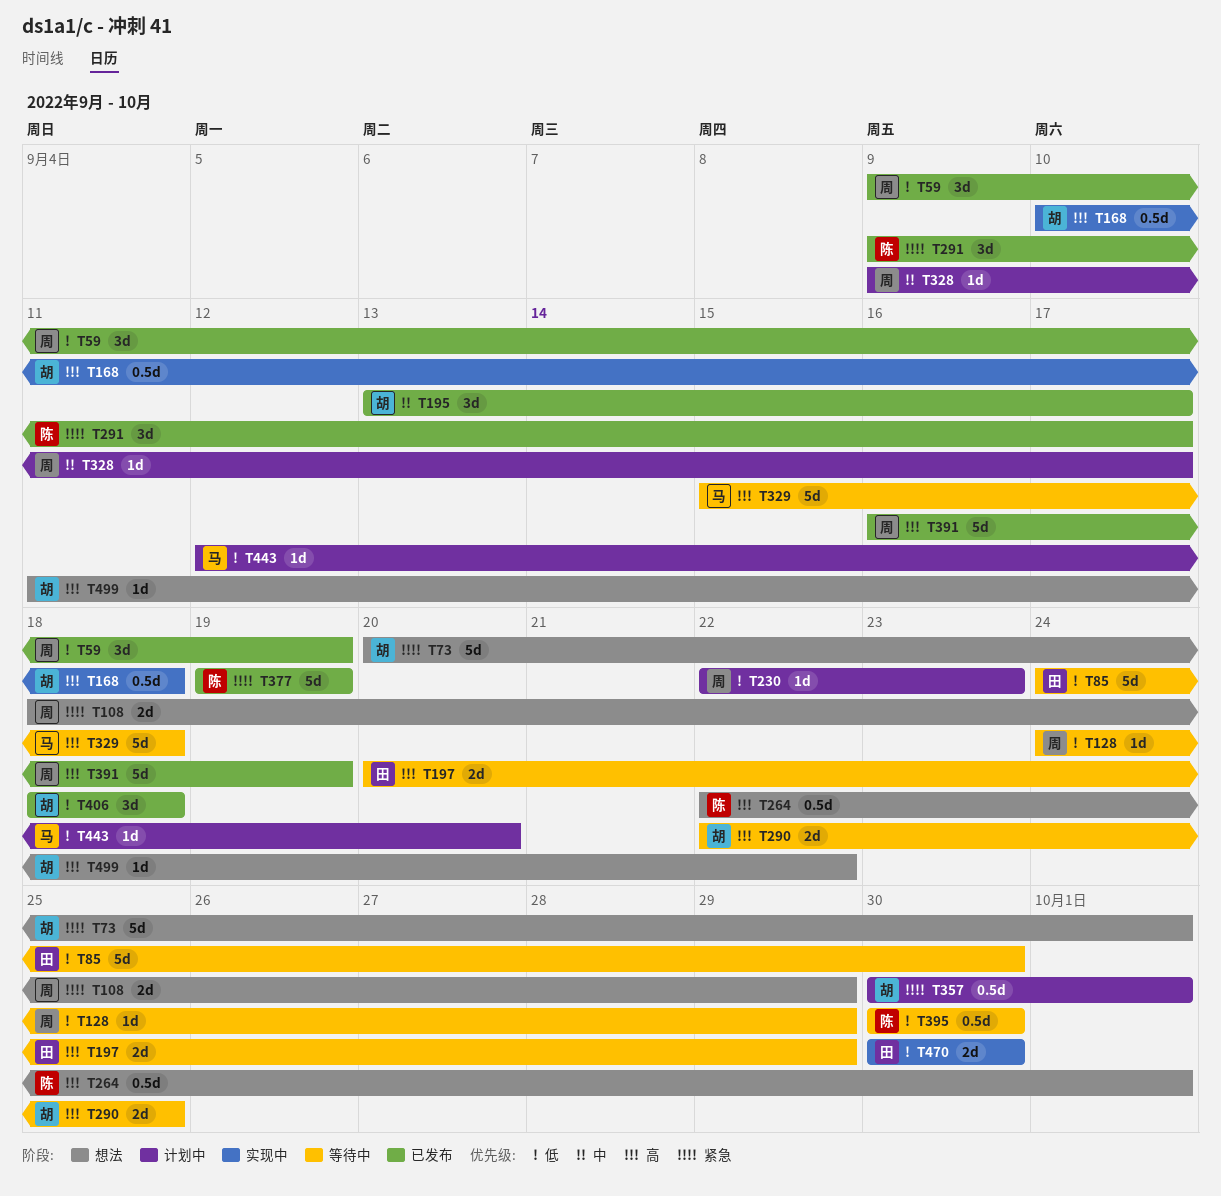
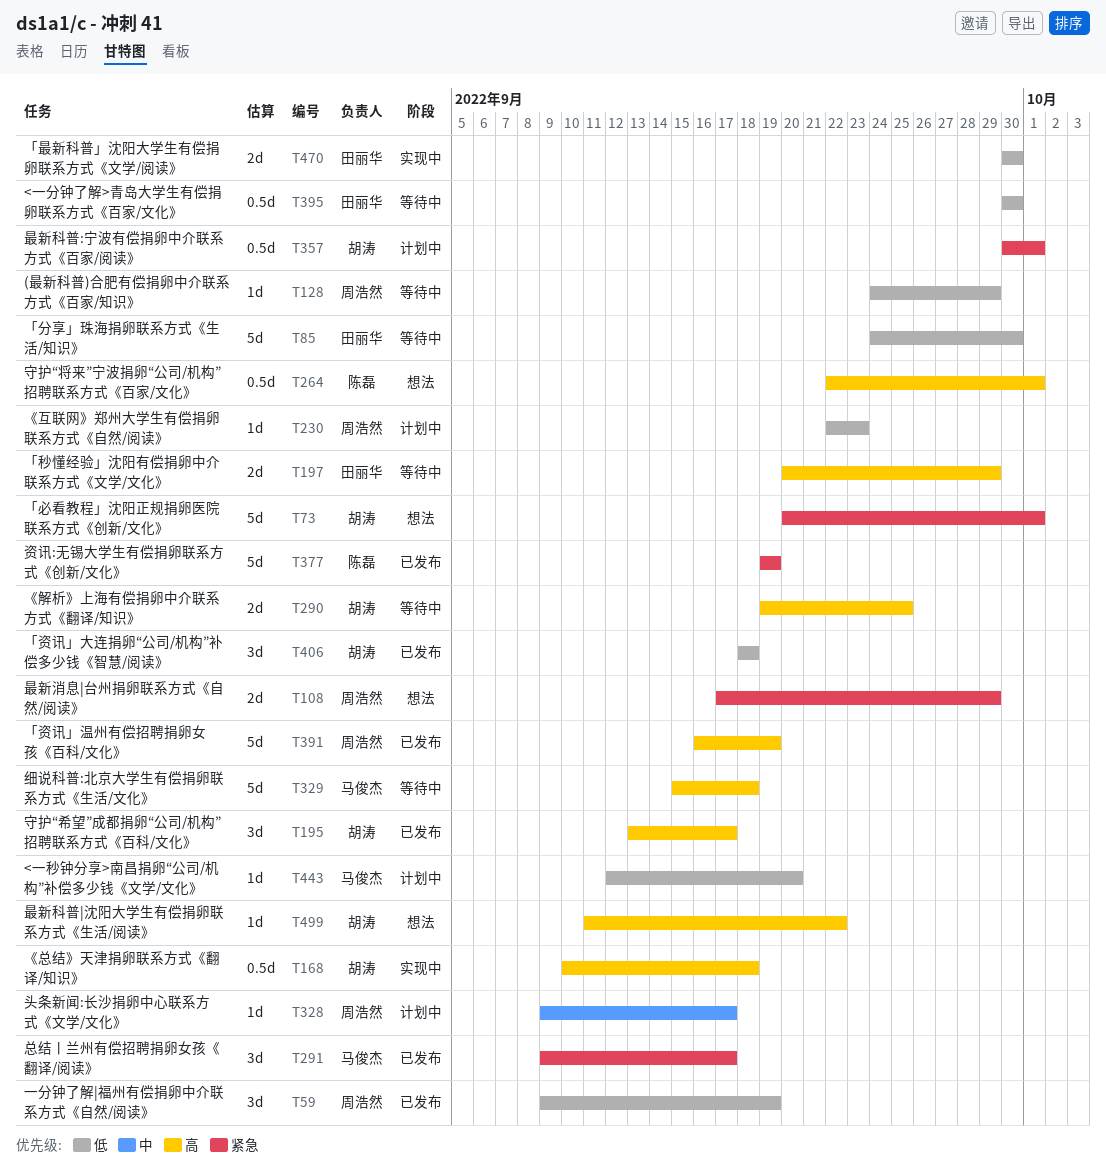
T108, start: Sep 18 -> Sep 17
T195, priority: 中 -> 高
T290, start: Sep 22 -> Sep 19
T291, owner: 陈磊 -> 马俊杰
T395, owner: 陈磊 -> 田丽华

